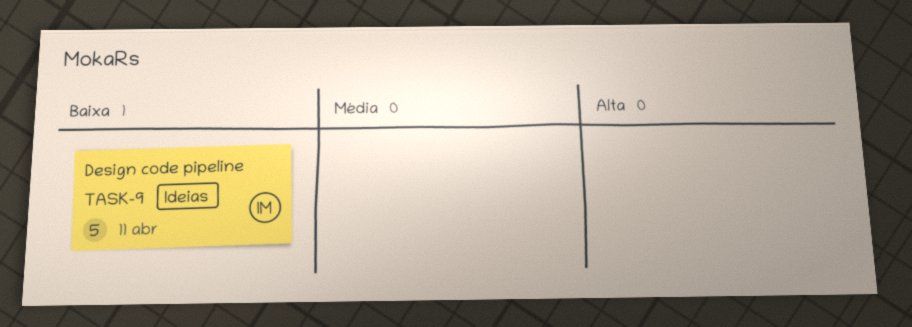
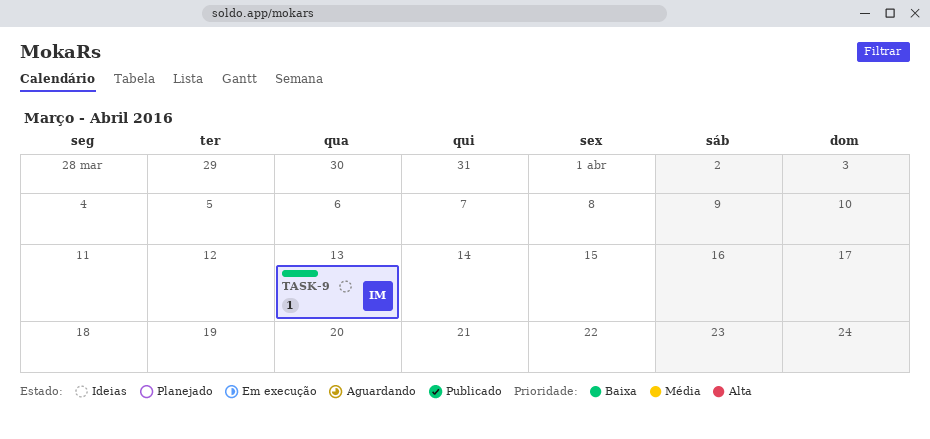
TASK-9, estimate: 5 -> 1
TASK-9, due: Apr 11 -> Apr 13

